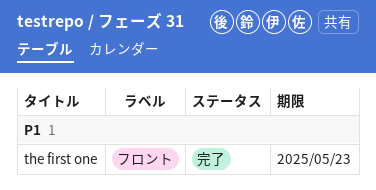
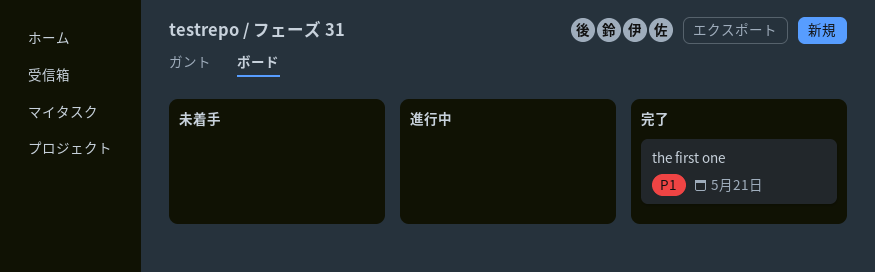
the first one, due: May 23 -> May 21

